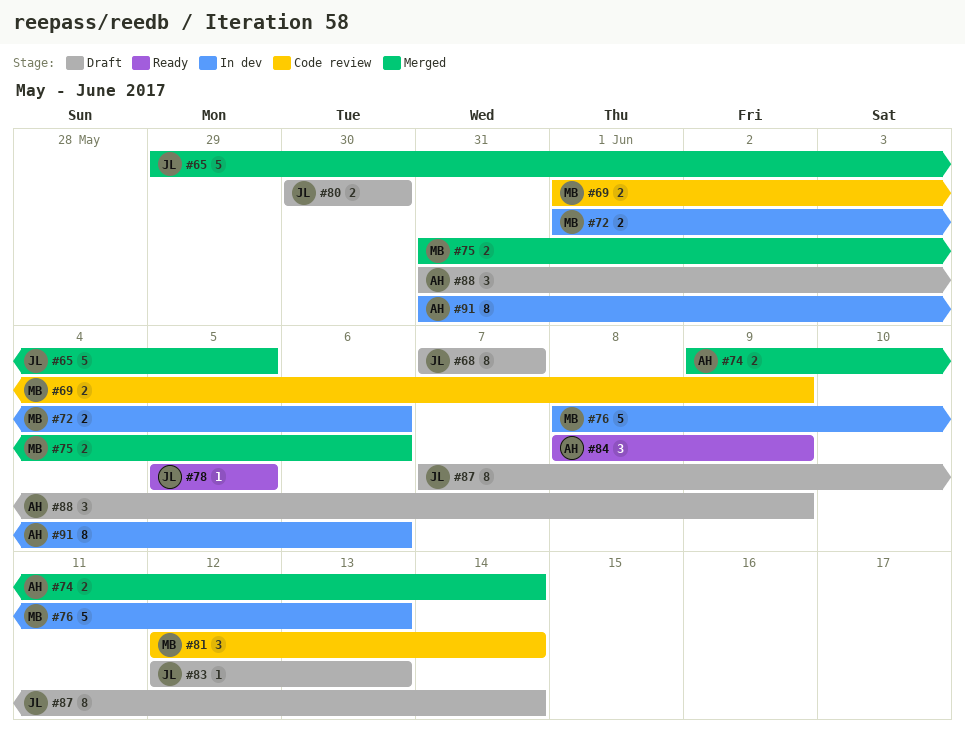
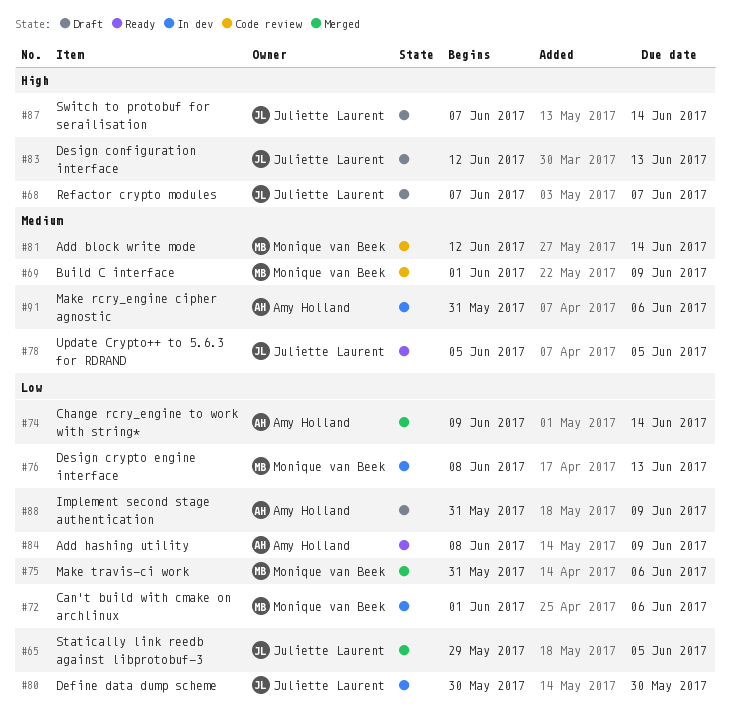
#80, status: Draft -> In dev

